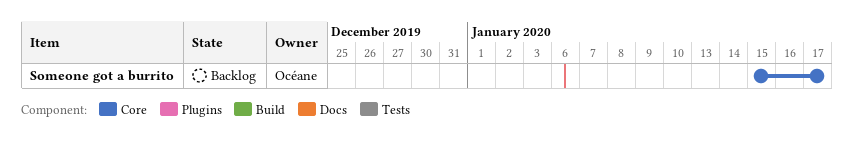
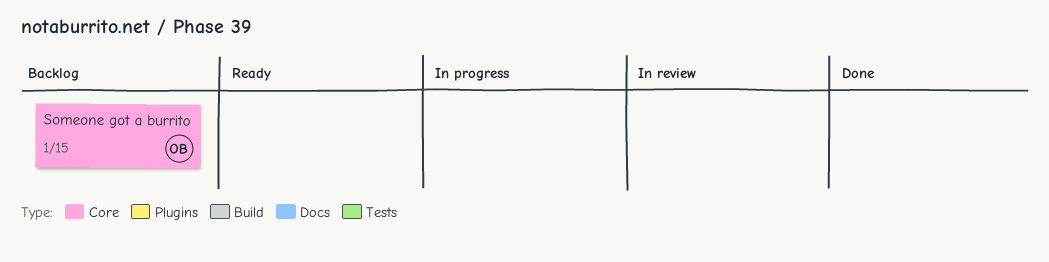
Someone got a burrito, due: Jan 17 -> Jan 15

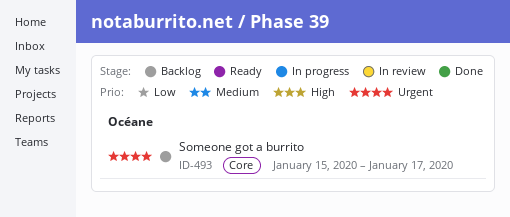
Someone got a burrito, due: Jan 15 -> Jan 17

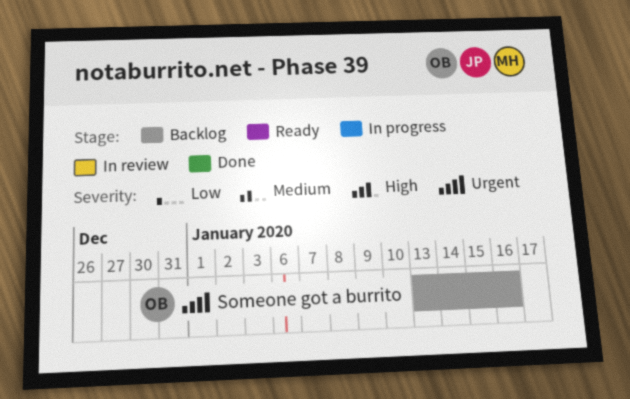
Someone got a burrito, start: Jan 15 -> Jan 13
Someone got a burrito, due: Jan 17 -> Jan 16

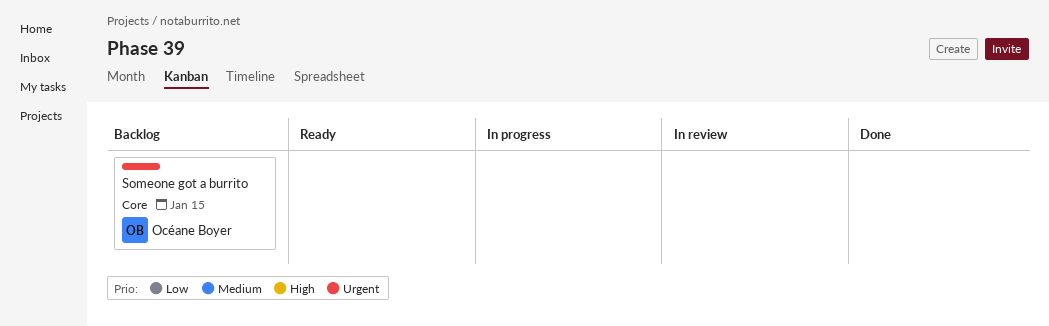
Someone got a burrito, due: Jan 16 -> Jan 15

